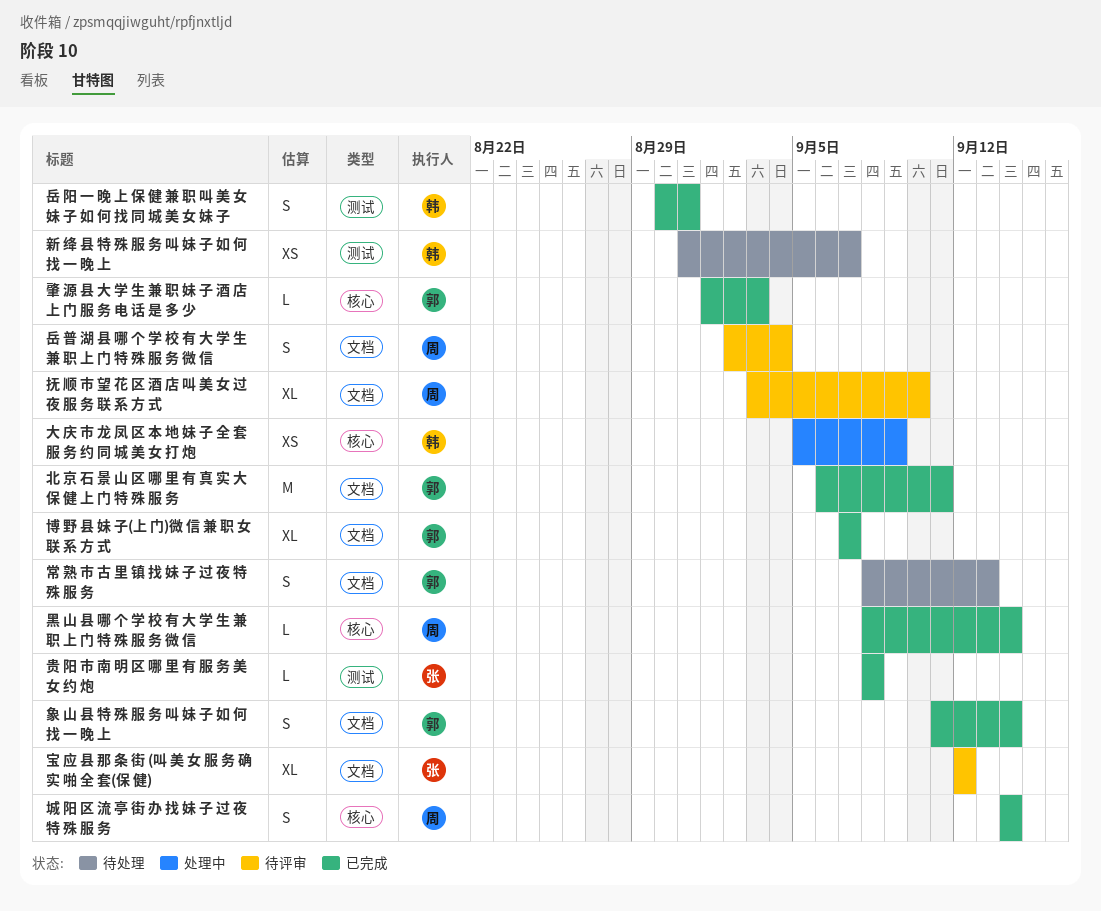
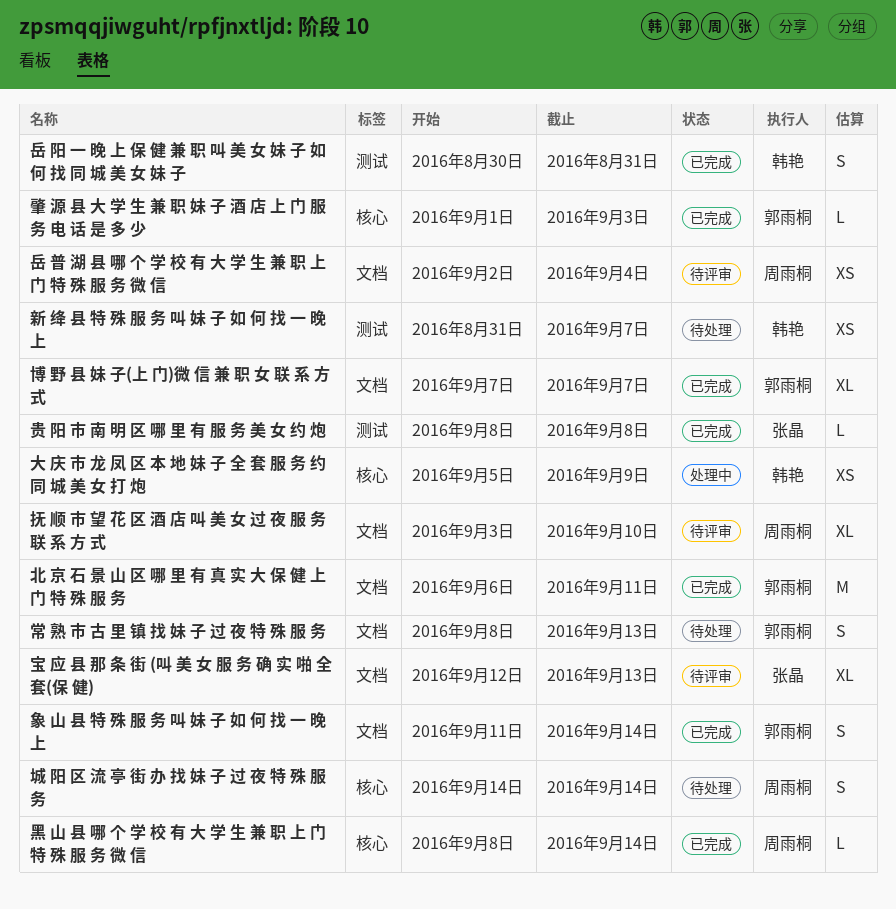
城 阳 区 流 亭 街 办 找 妹 子 过 夜 特 殊 服 务, status: 已完成 -> 待处理
宝 应 县 那 条 街 (叫 美 女 服 务 确 实 啪 全 套(保 健), due: Sep 12 -> Sep 13
岳 普 湖 县 哪 个 学 校 有 大 学 生 兼 职 上 门 特 殊 服 务 微 信, estimate: S -> XS

